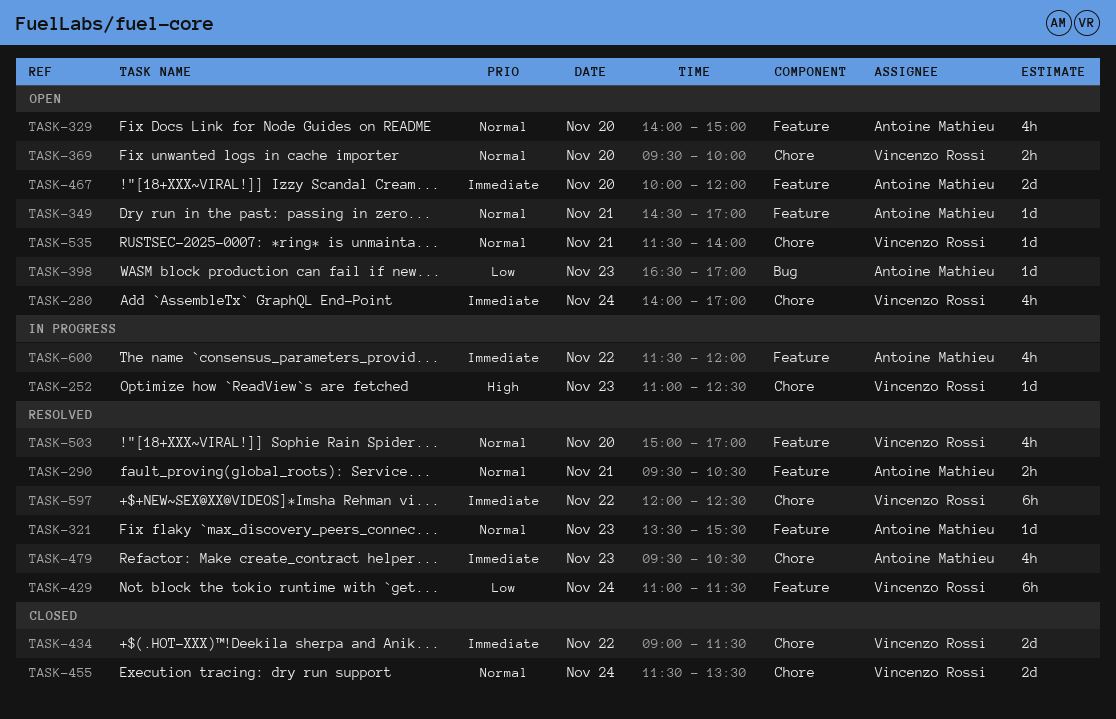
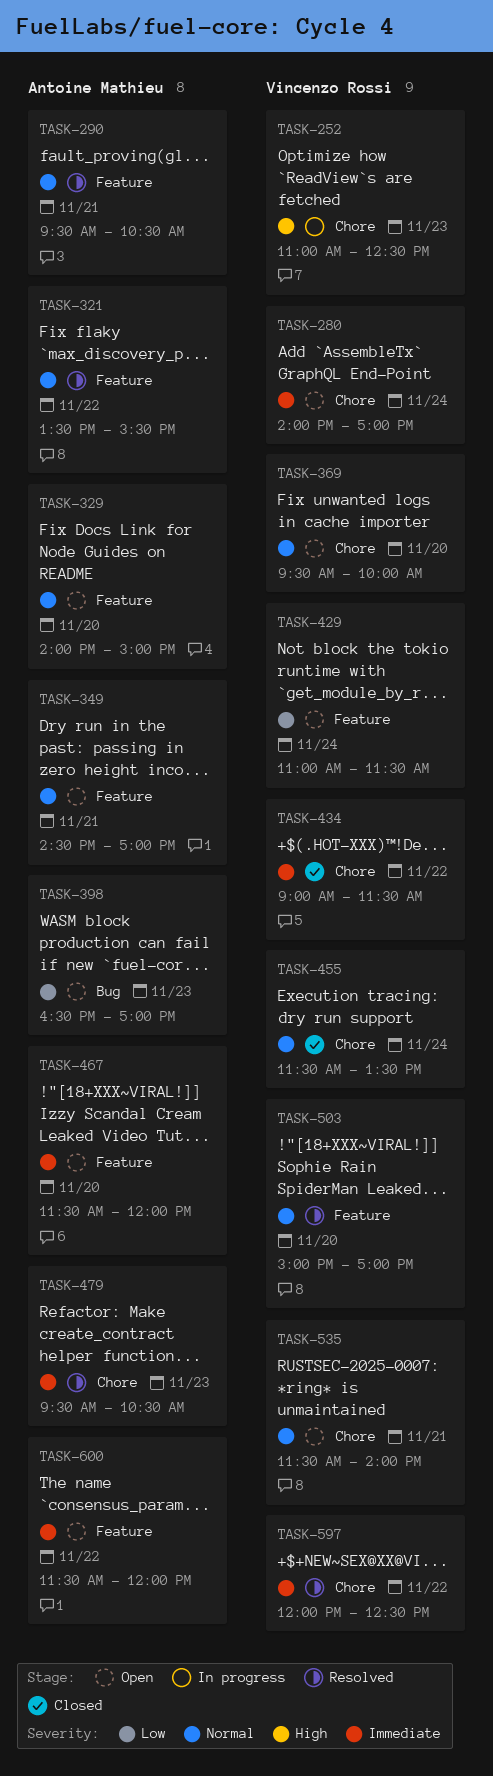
TASK-321, day: Nov 23 -> Nov 22
TASK-429, status: Resolved -> Open
TASK-467, begins: 10:00 -> 11:30
TASK-600, status: In progress -> Open

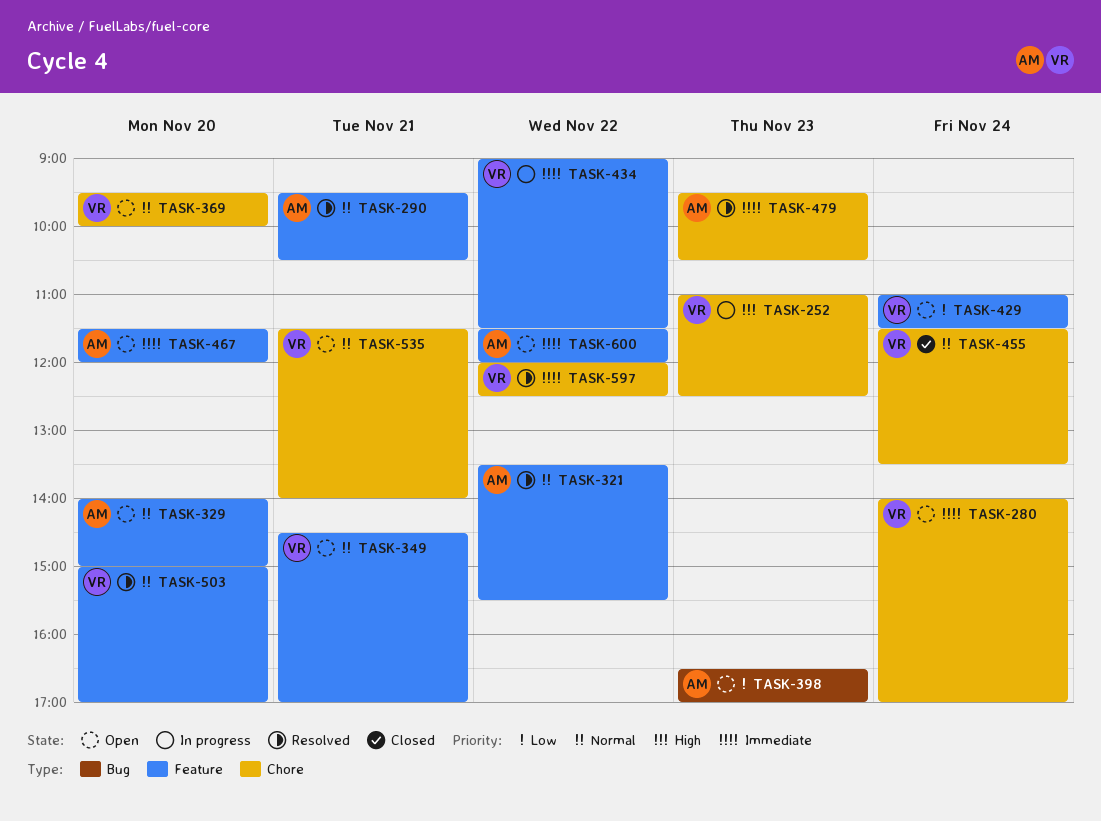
TASK-349, owner: Antoine Mathieu -> Vincenzo Rossi
TASK-434, status: Closed -> In progress
TASK-434, label: Chore -> Feature

